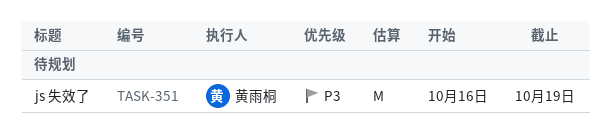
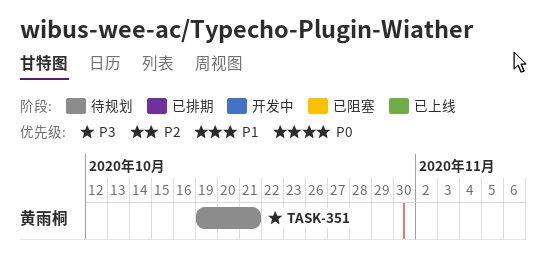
TASK-351, start: Oct 16 -> Oct 19
TASK-351, due: Oct 19 -> Oct 21

